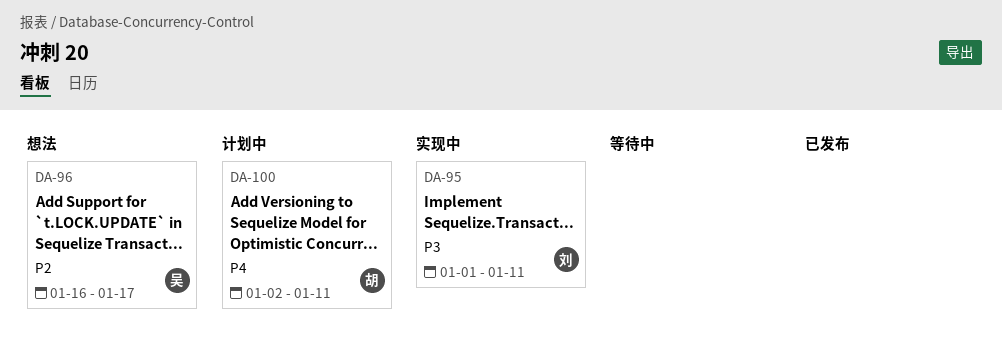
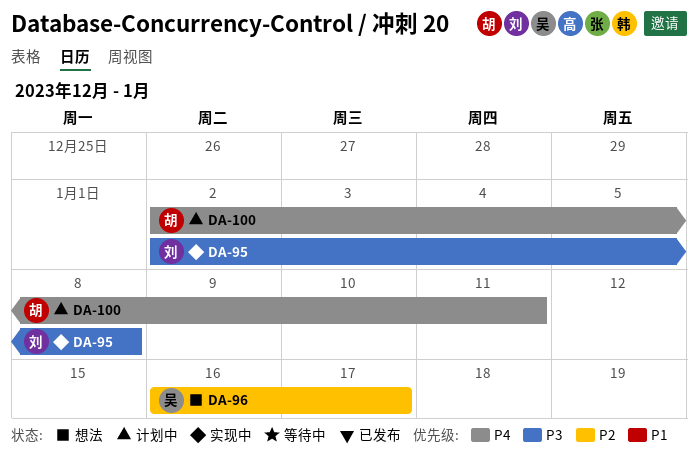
DA-95, start: Jan 1 -> Jan 2
DA-95, due: Jan 11 -> Jan 8

